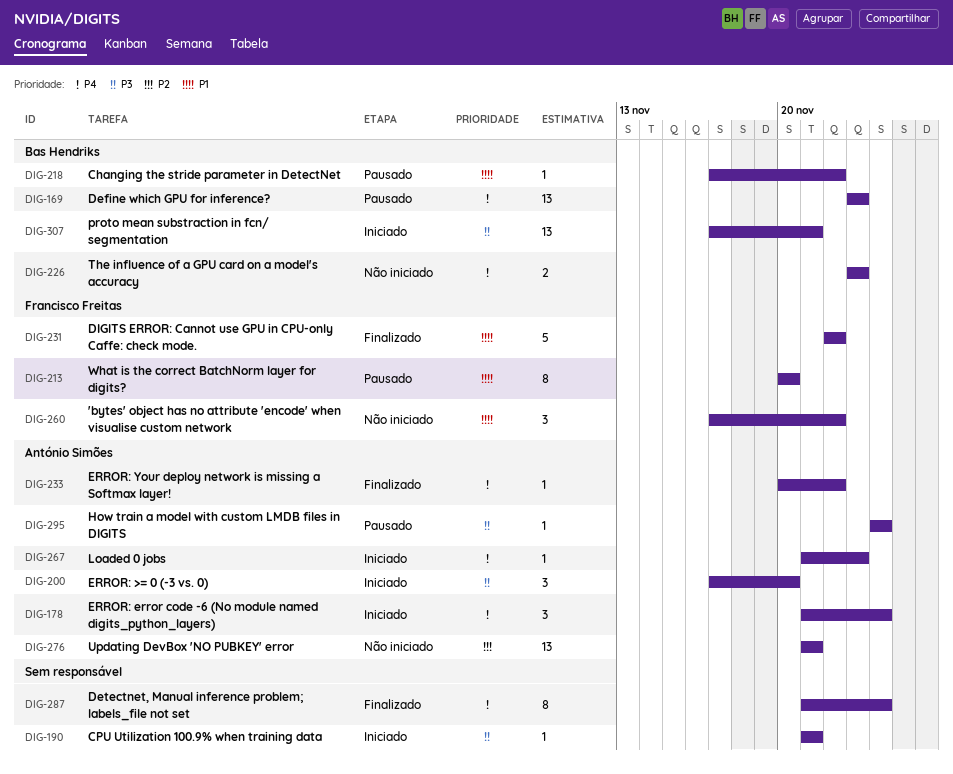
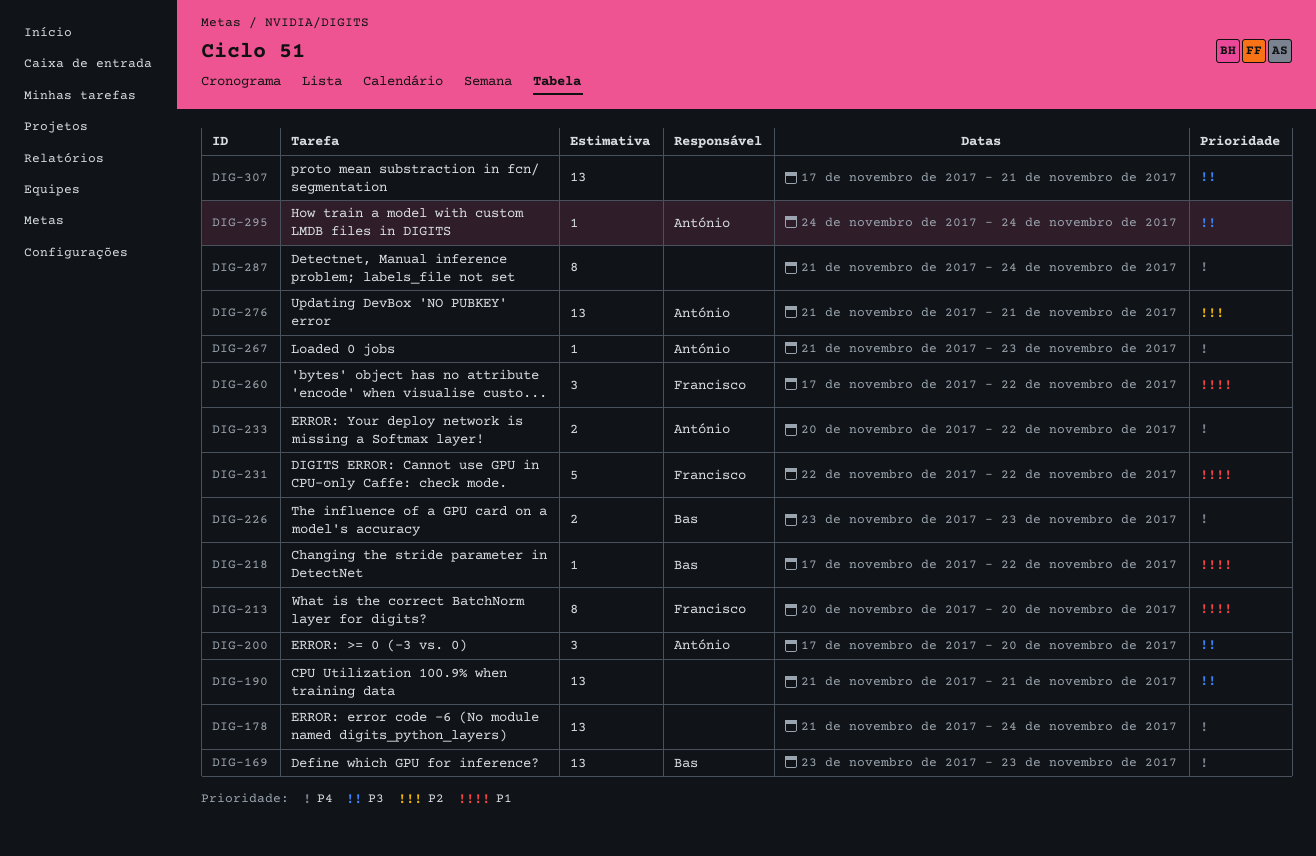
DIG-178, owner: António Simões -> none
DIG-178, estimate: 3 -> 13
DIG-190, estimate: 1 -> 13
DIG-233, estimate: 1 -> 2
DIG-307, owner: Bas Hendriks -> none

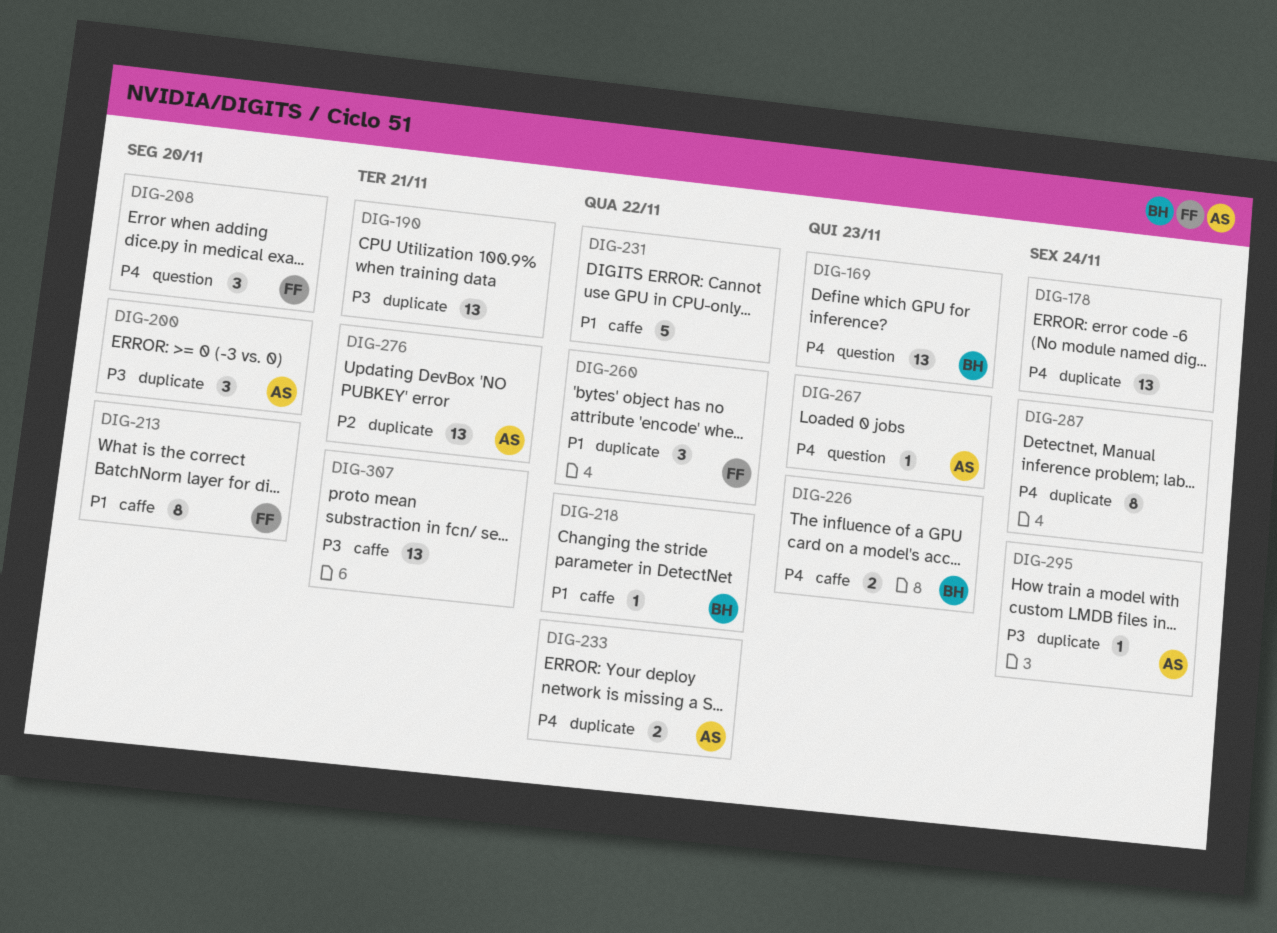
DIG-208: none -> present
DIG-231, owner: Francisco -> none

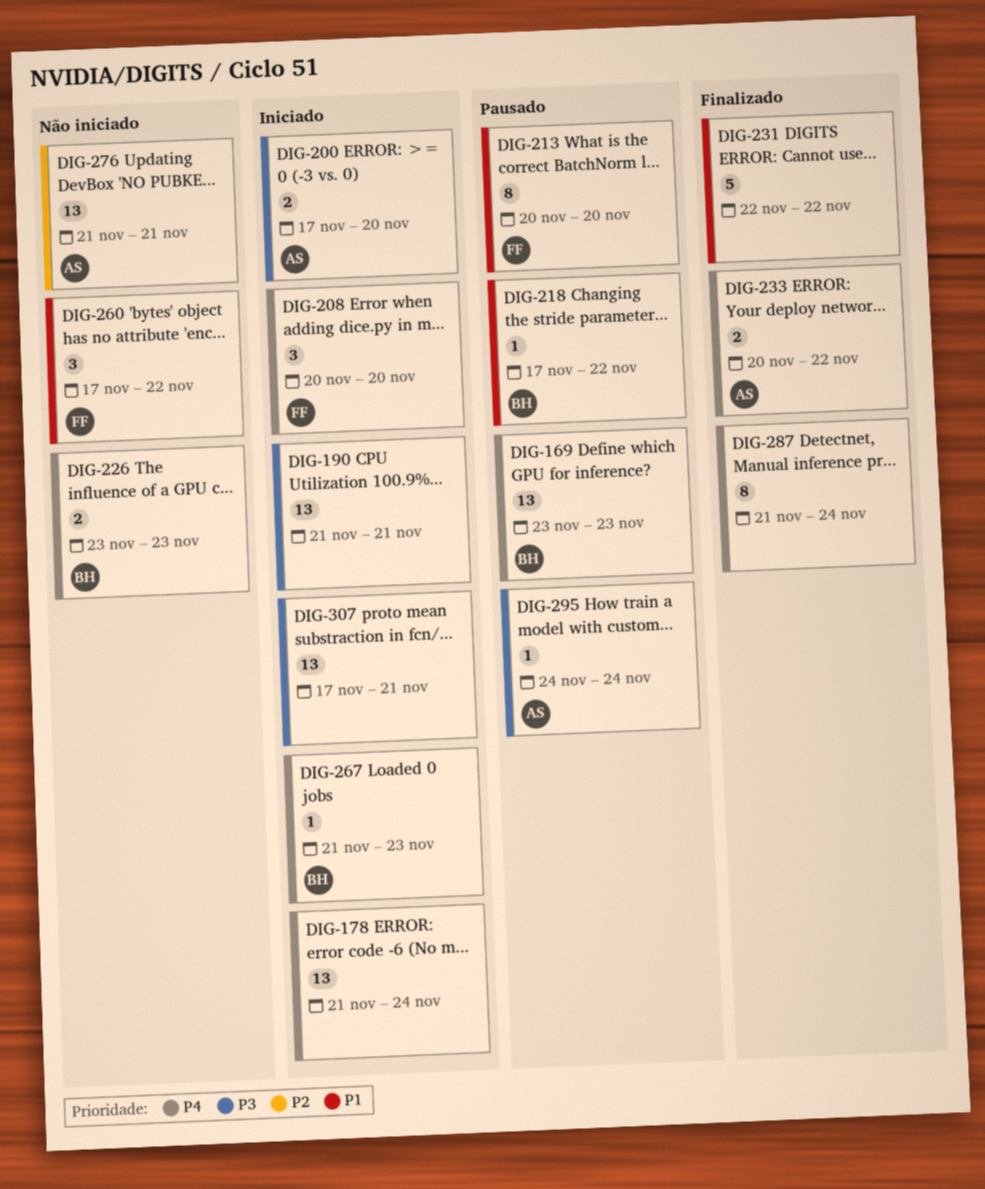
DIG-200, estimate: 3 -> 2
DIG-267, owner: AS -> BH

